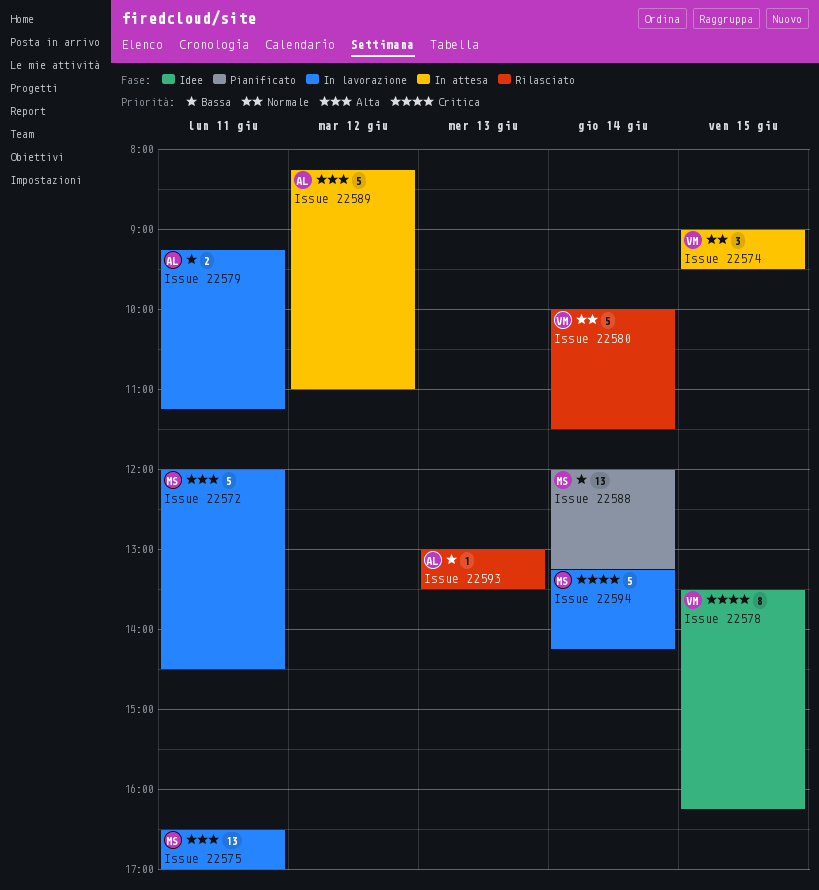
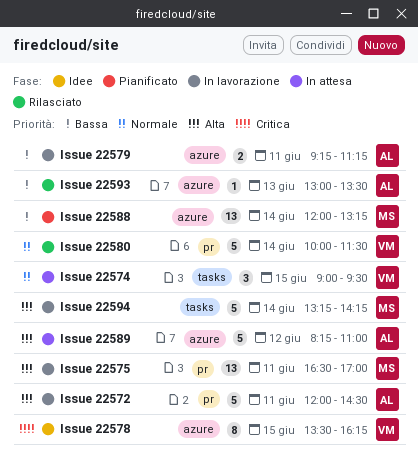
Issue 22572, owner: MS -> AL
Issue 22594, priority: Critica -> Alta

